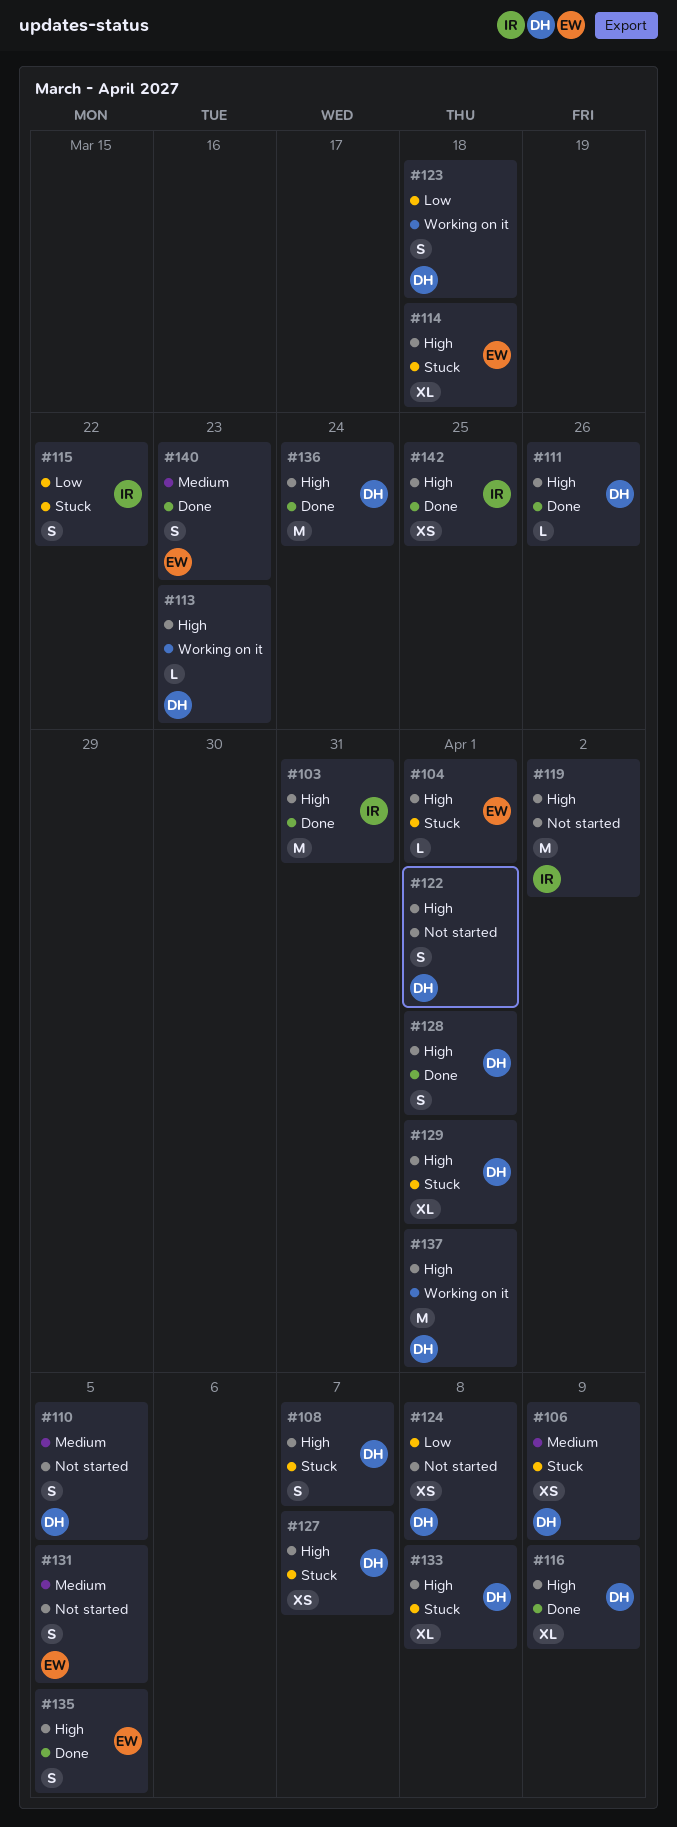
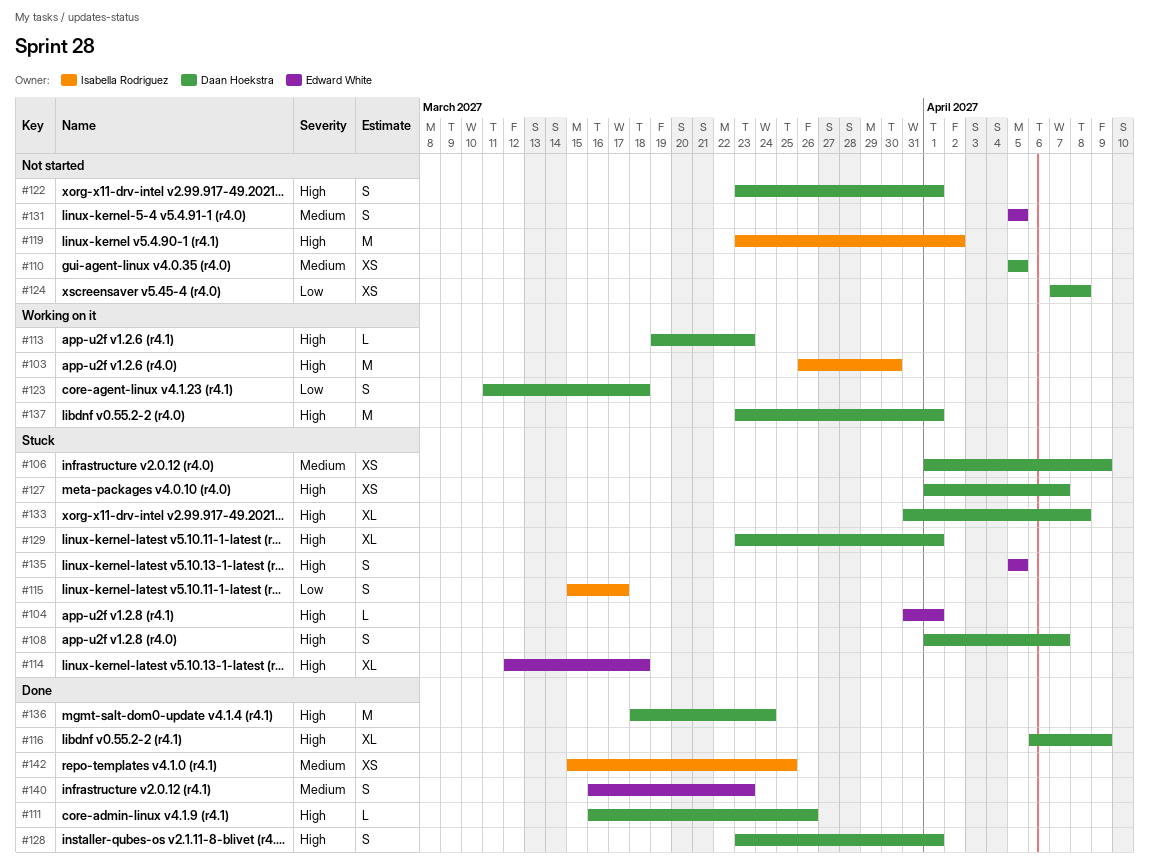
#103, status: Done -> Working on it
#103, due: Mar 31 -> Mar 30
#110, estimate: S -> XS
#115, due: Mar 22 -> Mar 17
#135, status: Done -> Stuck
#142, priority: High -> Medium

